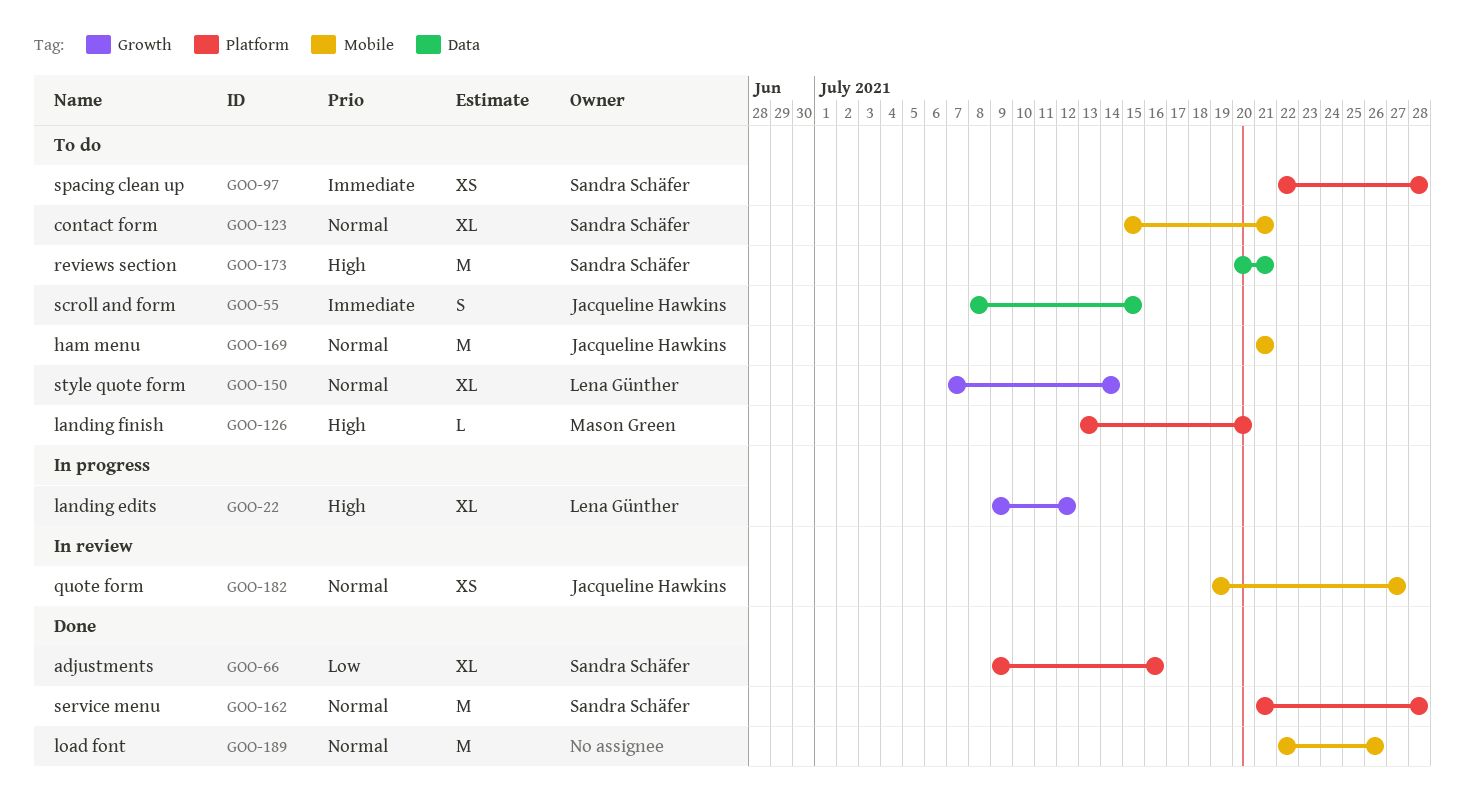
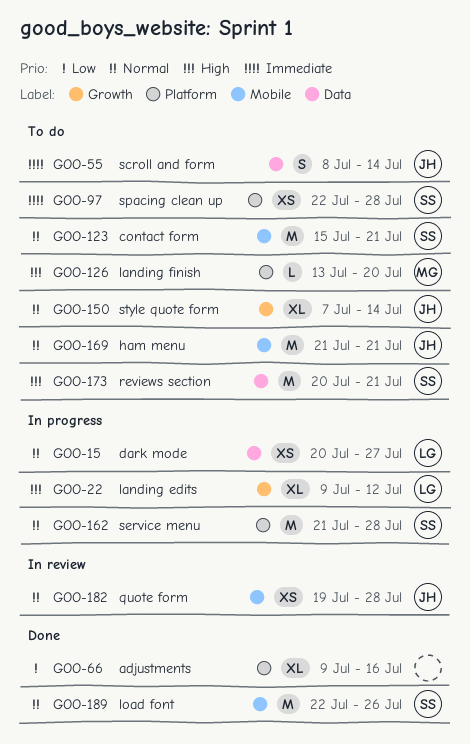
GOO-15: none -> present
GOO-55, due: Jul 15 -> Jul 14
GOO-66, owner: Sandra Schäfer -> none
GOO-123, estimate: XL -> M
GOO-150, owner: Lena Günther -> Jacqueline Hawkins
GOO-162, status: Done -> In progress
GOO-182, due: Jul 27 -> Jul 28
GOO-189, owner: none -> Sandra Schäfer

